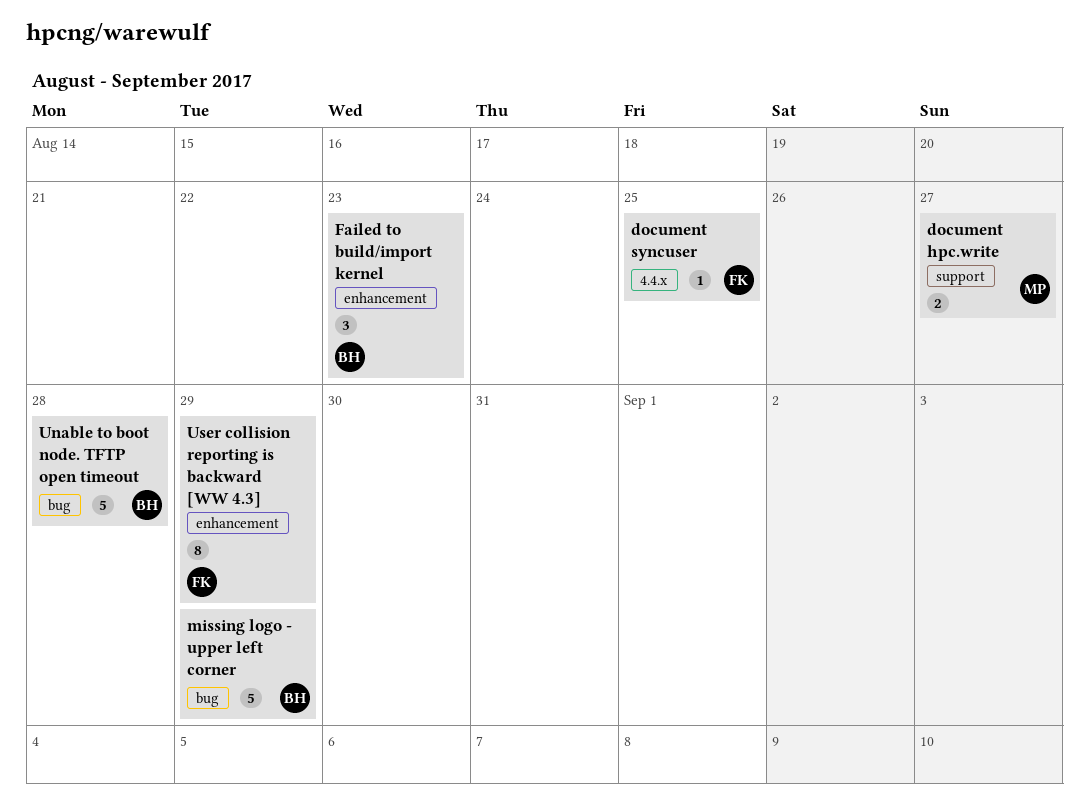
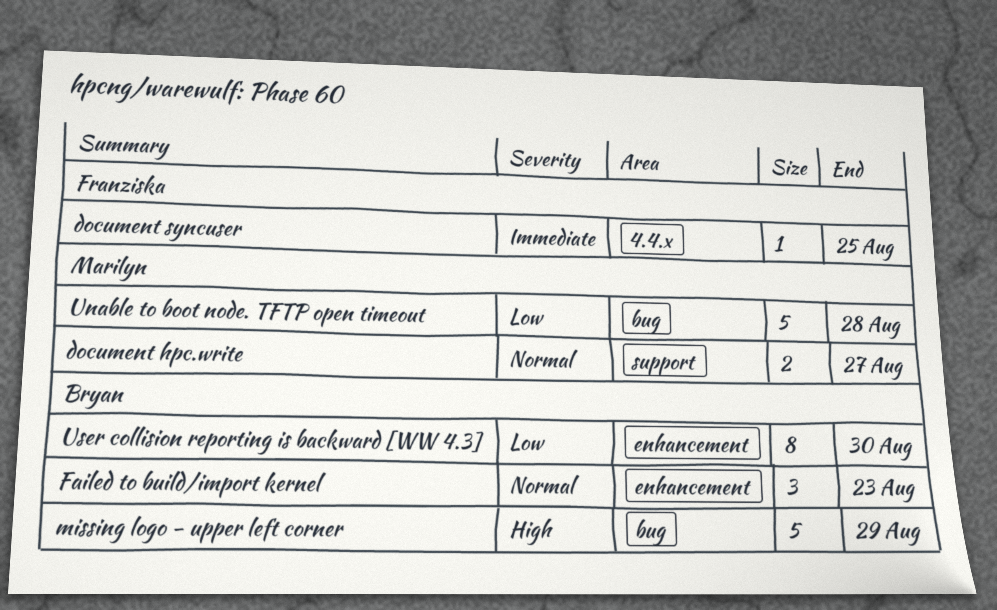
Unable to boot node. TFTP open timeout, owner: Bryan -> Marilyn
User collision reporting is backward [WW 4.3], owner: Franziska -> Bryan
User collision reporting is backward [WW 4.3], due: Aug 29 -> Aug 30

